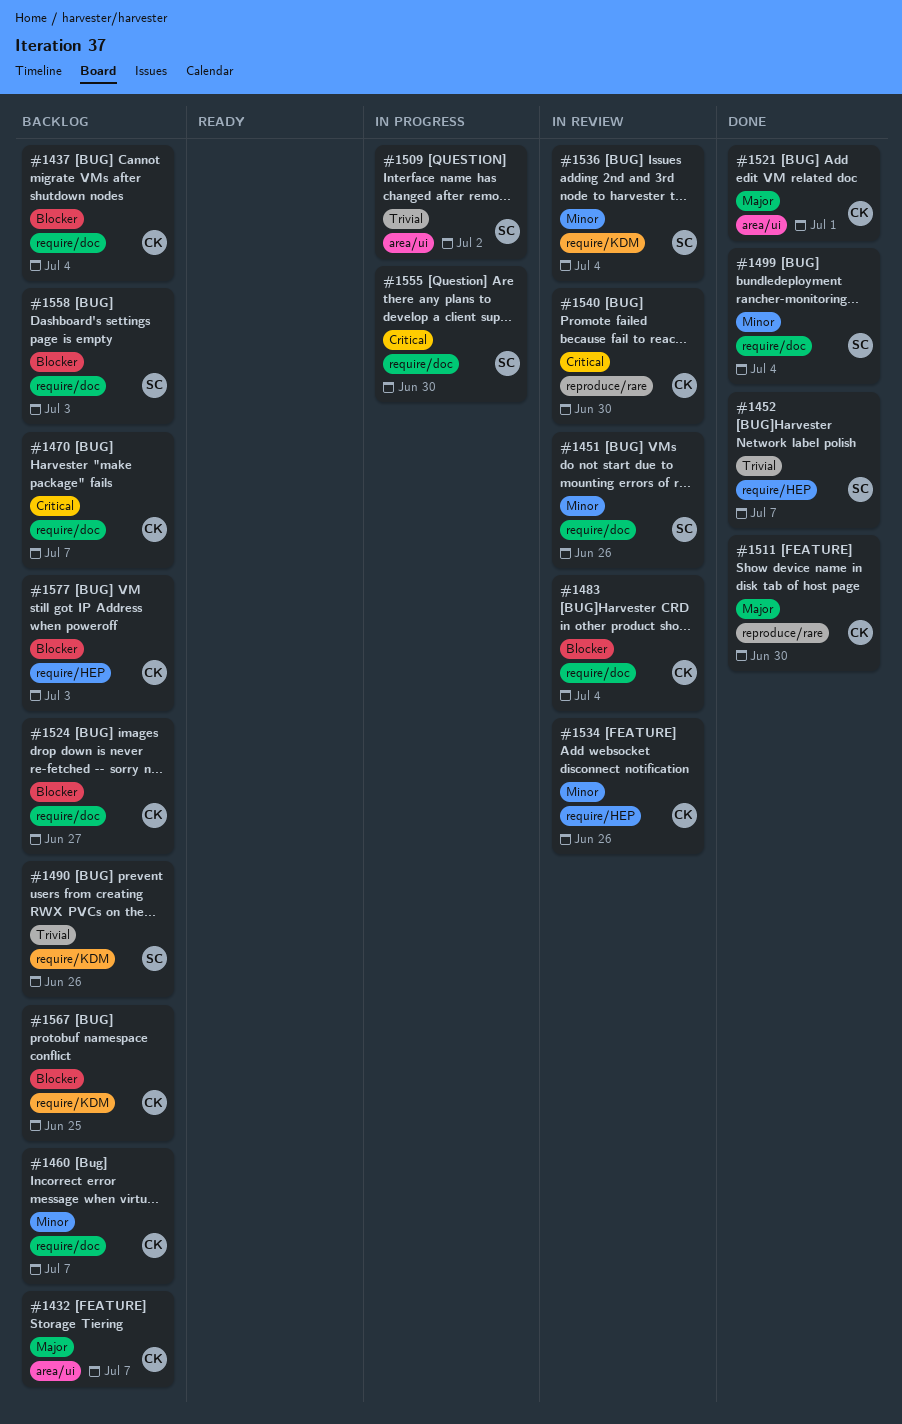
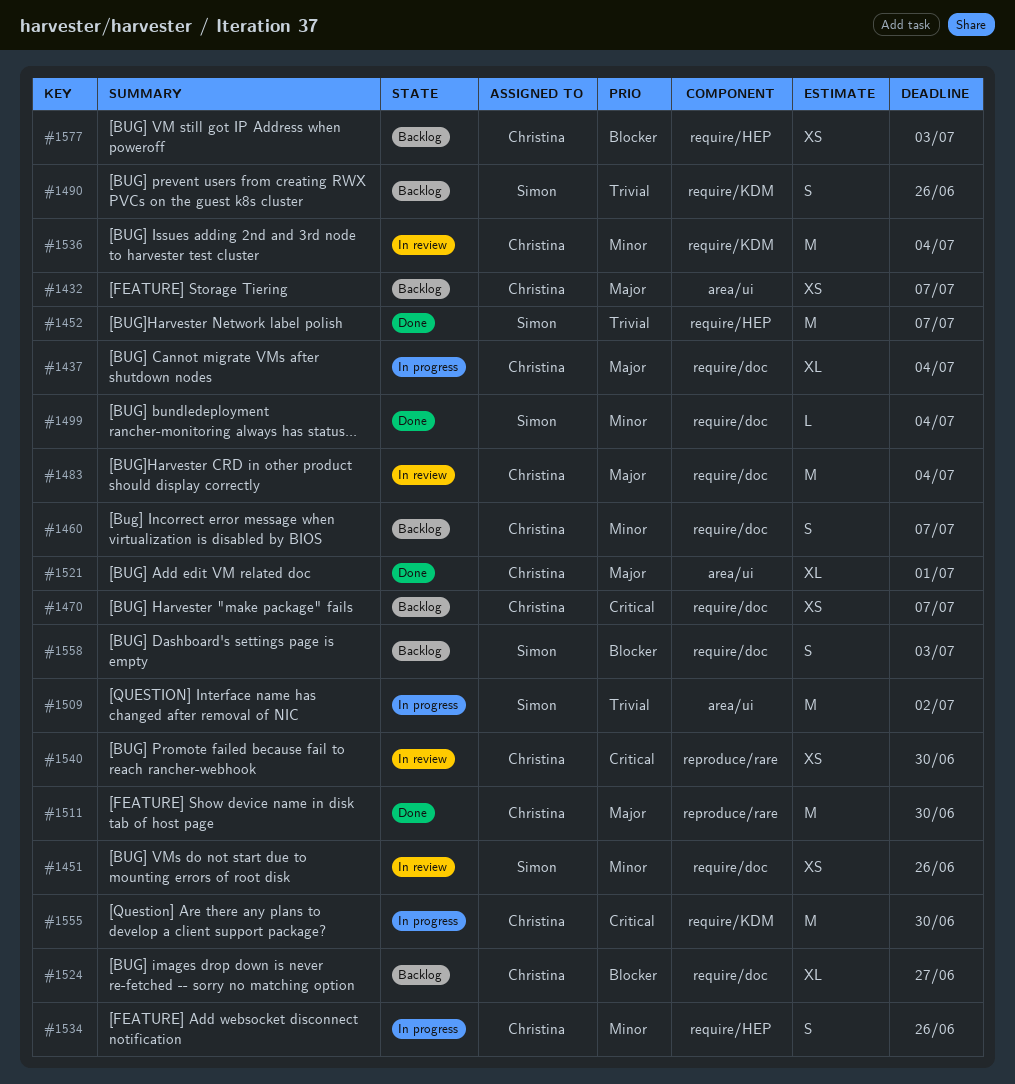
#1437, status: Backlog -> In progress
#1437, priority: Blocker -> Major
#1483, priority: Blocker -> Major
#1534, status: In review -> In progress
#1536, owner: Simon -> Christina
#1555, owner: Simon -> Christina
#1555, label: require/doc -> require/KDM
#1567: present -> none

